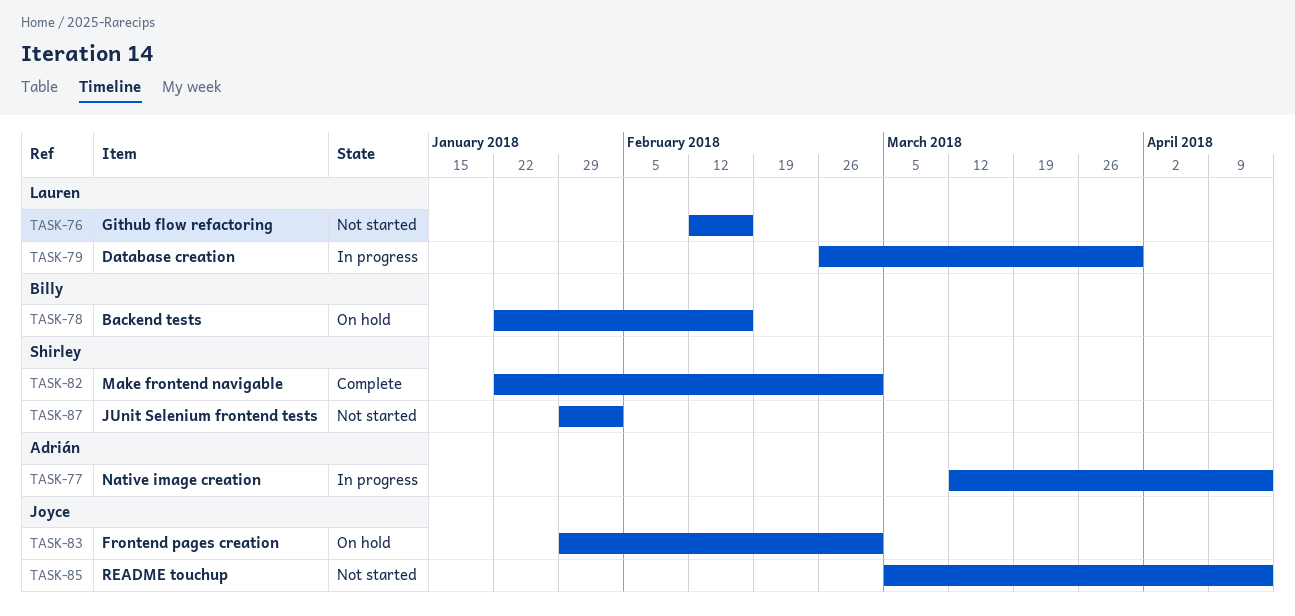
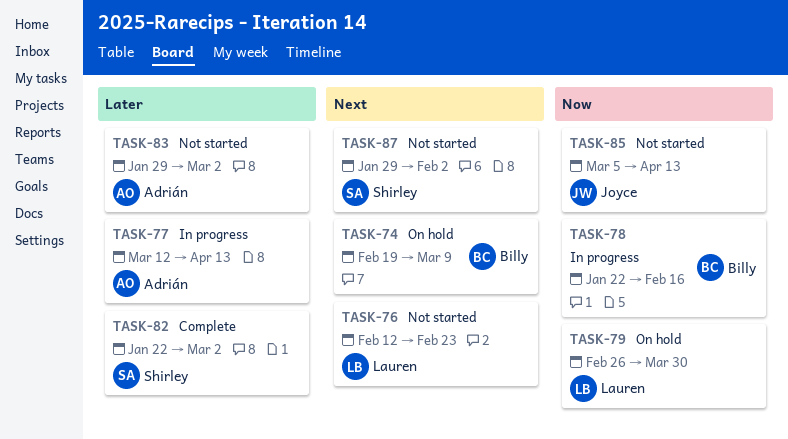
TASK-74: none -> present
TASK-76, due: Feb 16 -> Feb 23
TASK-78, status: On hold -> In progress
TASK-79, status: In progress -> On hold
TASK-83, status: On hold -> Not started
TASK-83, owner: Joyce -> Adrián

